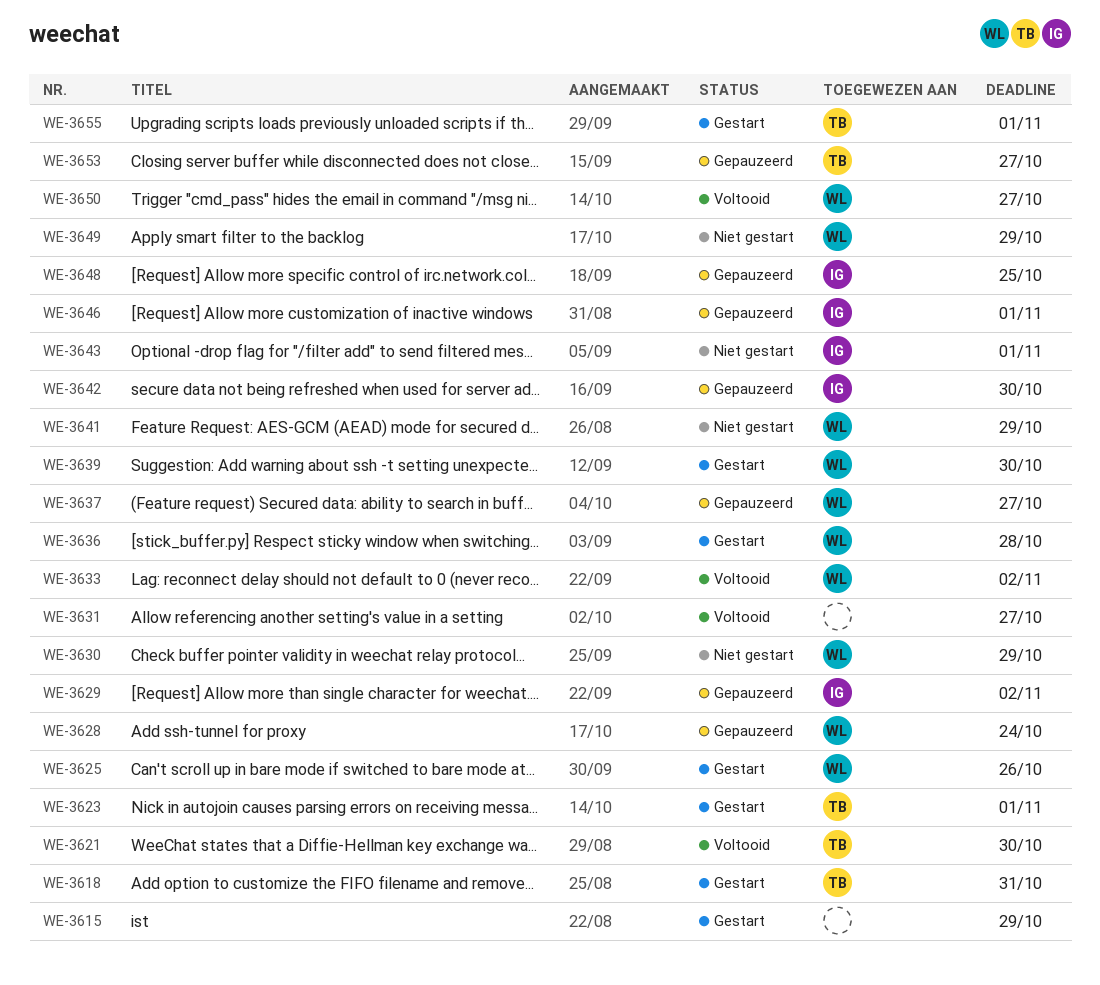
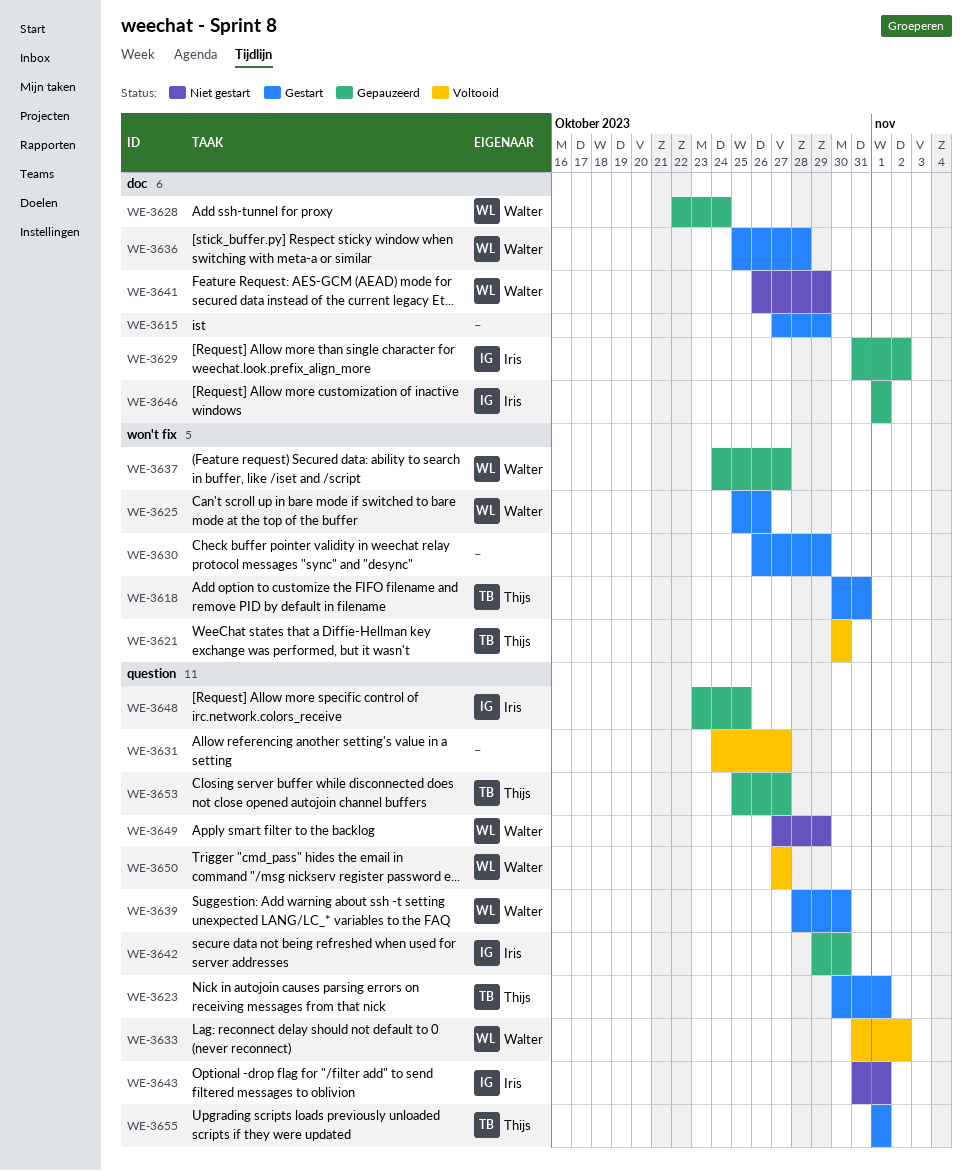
WE-3630, status: Niet gestart -> Gestart
WE-3630, owner: Walter -> none

